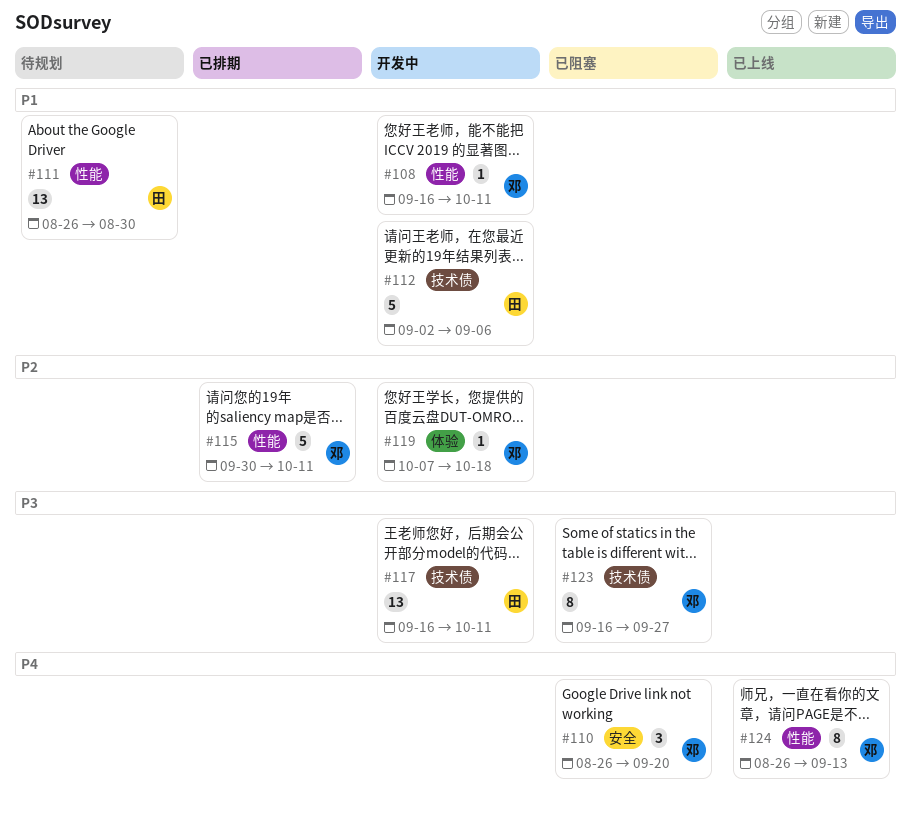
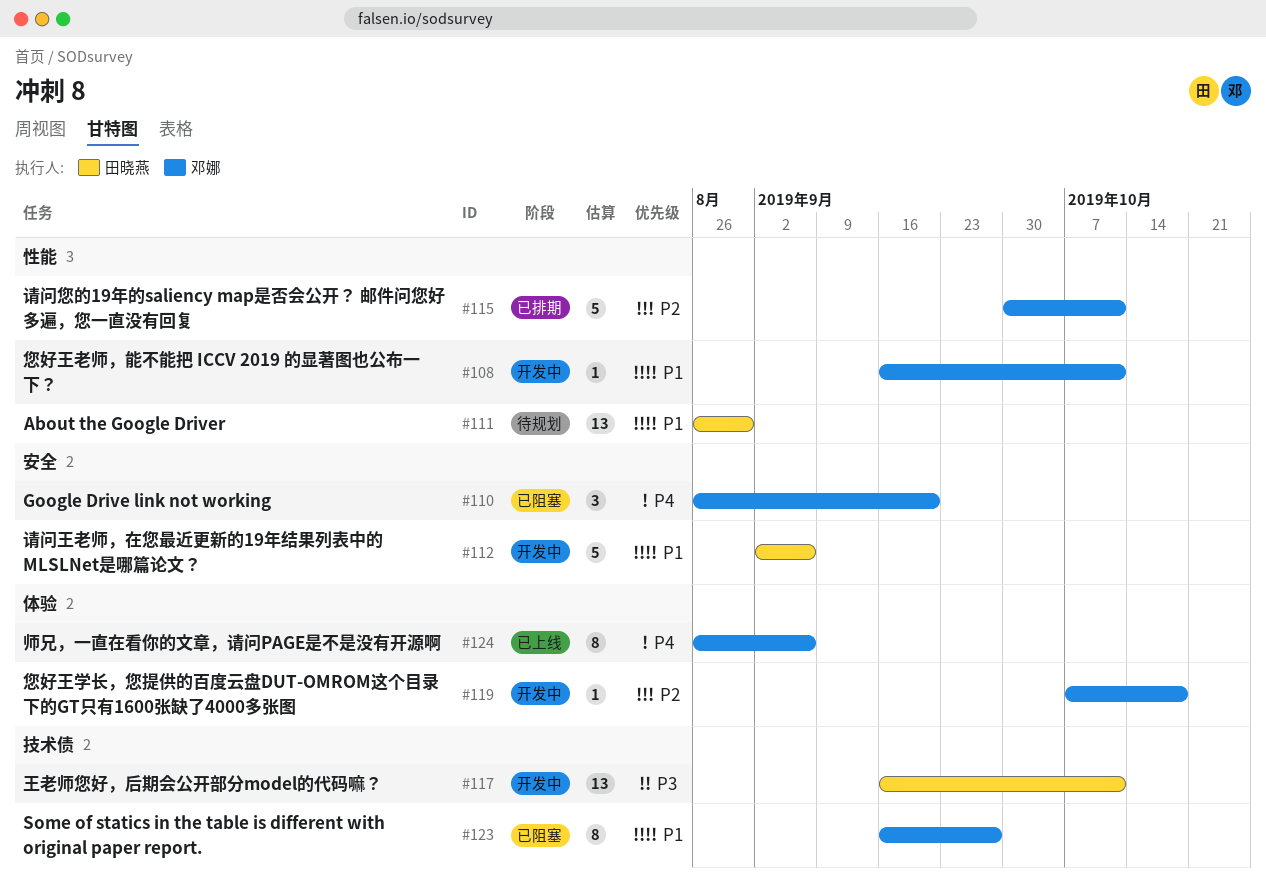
#112, label: 技术债 -> 安全
#123, priority: P3 -> P1
#124, label: 性能 -> 体验
#124, due: Sep 13 -> Sep 6

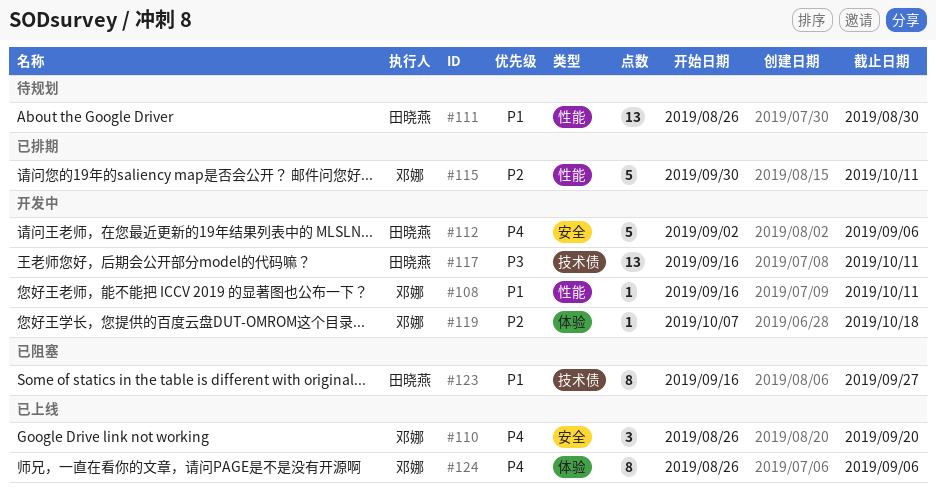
#110, status: 已阻塞 -> 已上线
#112, priority: P1 -> P4
#123, owner: 邓娜 -> 田晓燕

